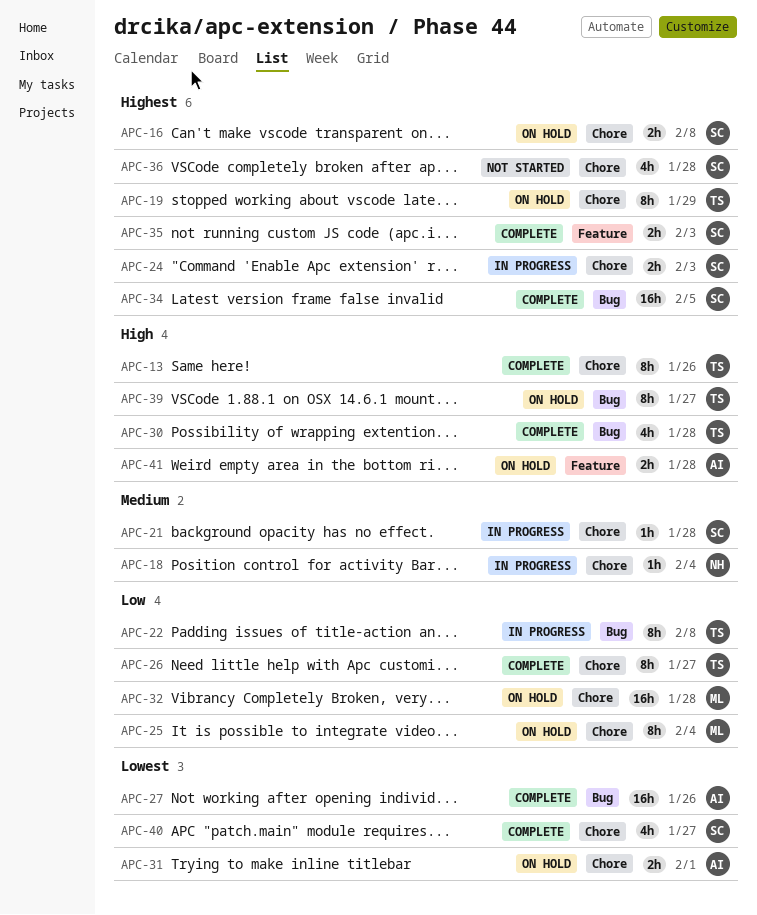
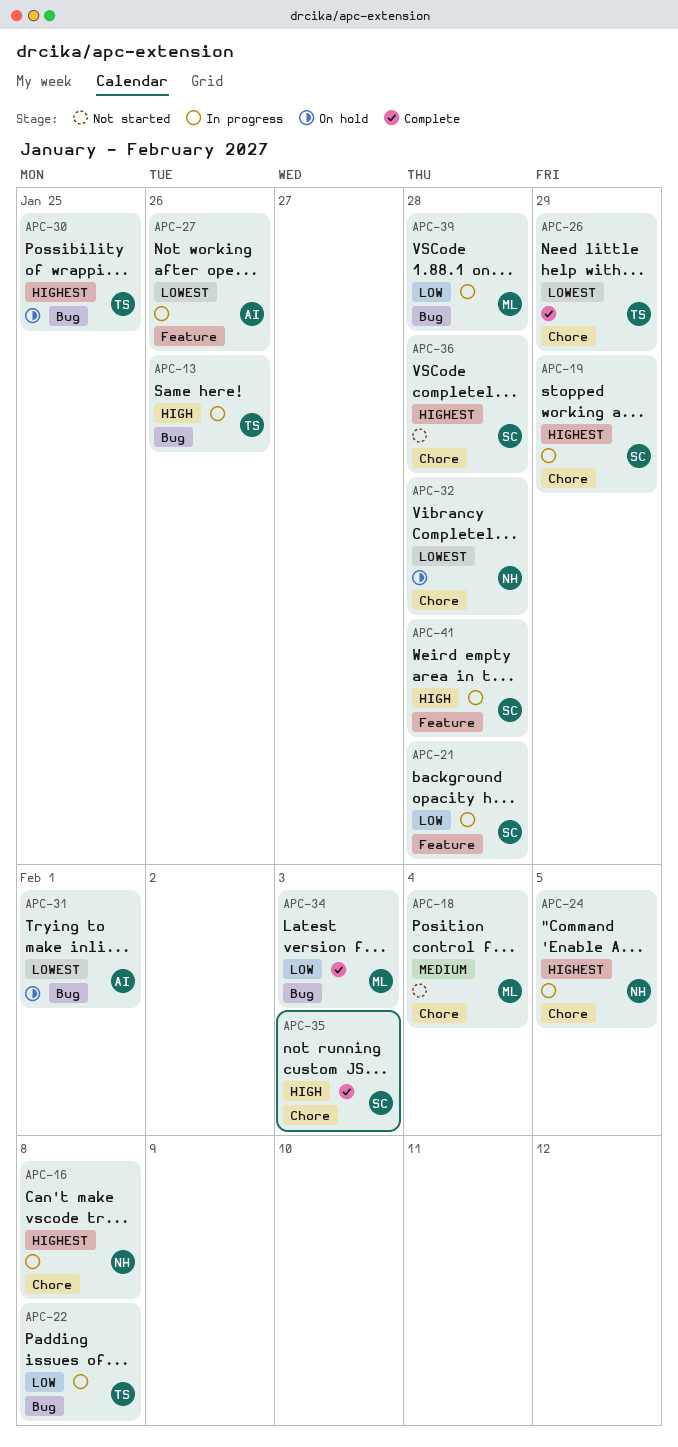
APC-13, status: Complete -> In progress
APC-13, label: Chore -> Bug
APC-16, status: On hold -> In progress
APC-16, owner: SC -> NH
APC-18, status: In progress -> Not started
APC-18, owner: NH -> ML
APC-19, status: On hold -> In progress
APC-19, owner: TS -> SC
APC-21, priority: Medium -> Low
APC-21, label: Chore -> Feature
APC-24, owner: SC -> NH
APC-24, due: Feb 3 -> Feb 5
APC-25: present -> none
APC-26, priority: Low -> Lowest
APC-26, due: Jan 27 -> Jan 29
APC-27, status: Complete -> In progress
APC-27, label: Bug -> Feature
APC-30, status: Complete -> On hold
APC-30, priority: High -> Highest
APC-30, due: Jan 28 -> Jan 25
APC-31, label: Chore -> Bug
APC-32, owner: ML -> NH
APC-32, priority: Low -> Lowest
APC-34, owner: SC -> ML
APC-34, priority: Highest -> Low
APC-34, due: Feb 5 -> Feb 3
APC-35, priority: Highest -> High
APC-35, label: Feature -> Chore
APC-39, status: On hold -> In progress
APC-39, owner: TS -> ML
APC-39, priority: High -> Low
APC-39, due: Jan 27 -> Jan 28
APC-40: present -> none
APC-41, status: On hold -> In progress
APC-41, owner: AI -> SC

